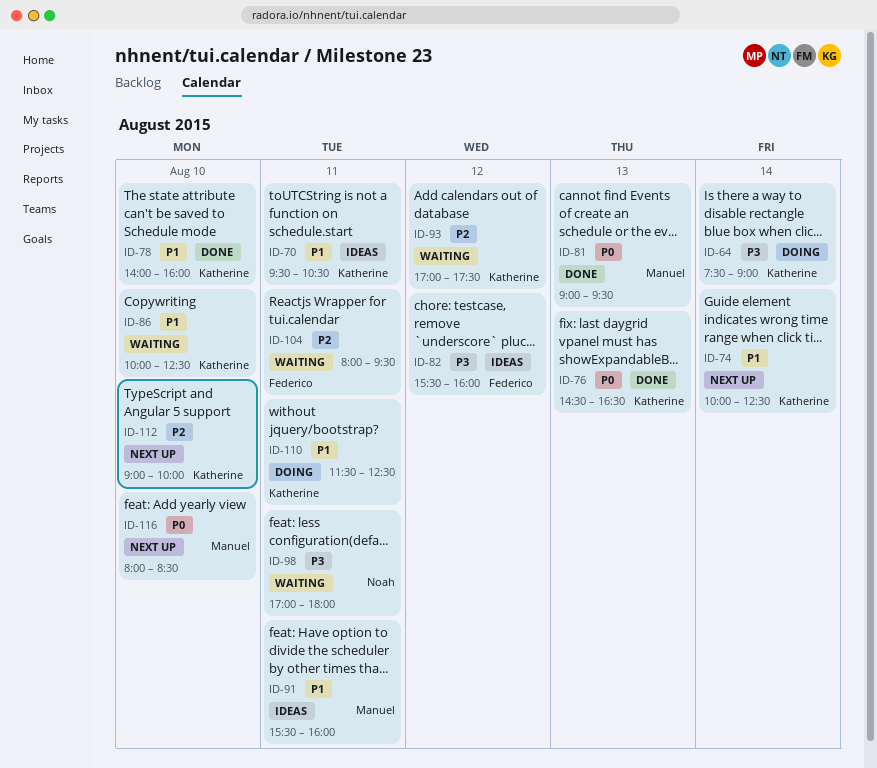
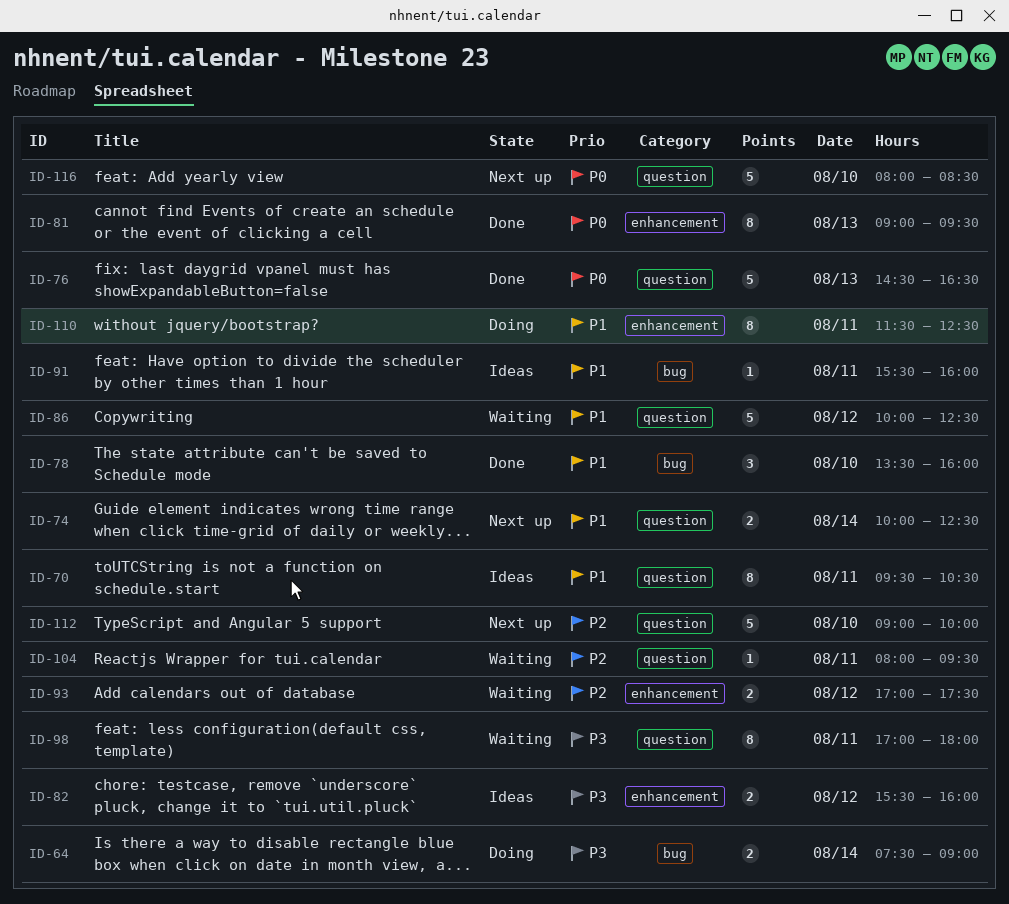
ID-78, begins: 14:00 -> 13:30
ID-86, day: Aug 10 -> Aug 12

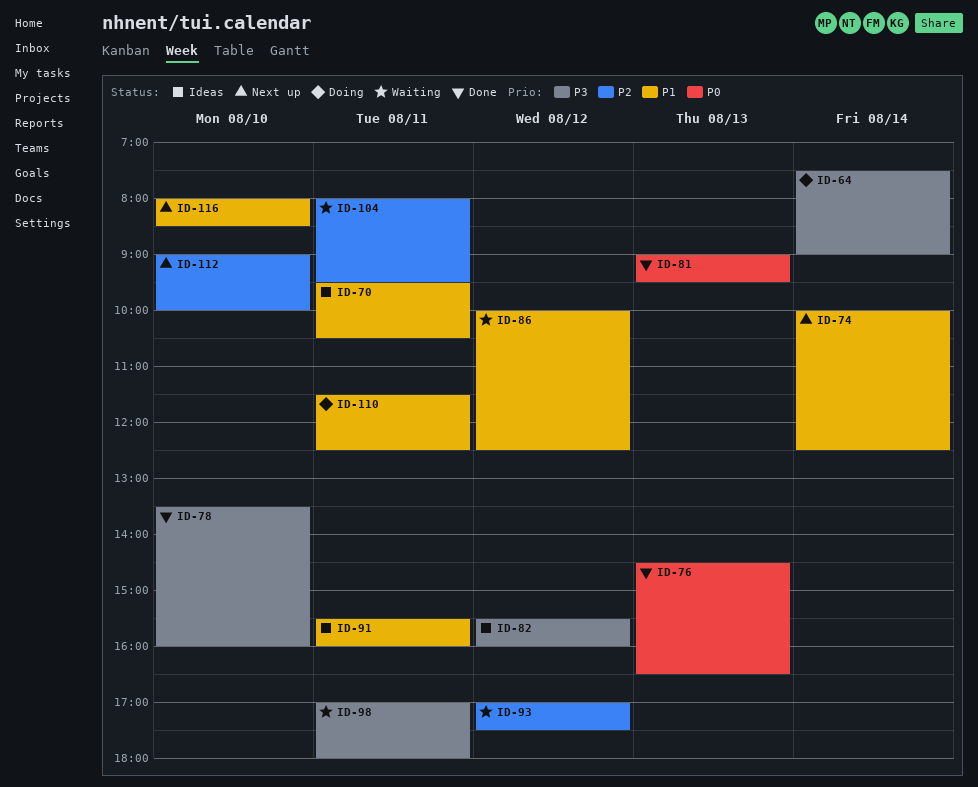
ID-78, priority: P1 -> P3
ID-116, priority: P0 -> P1

